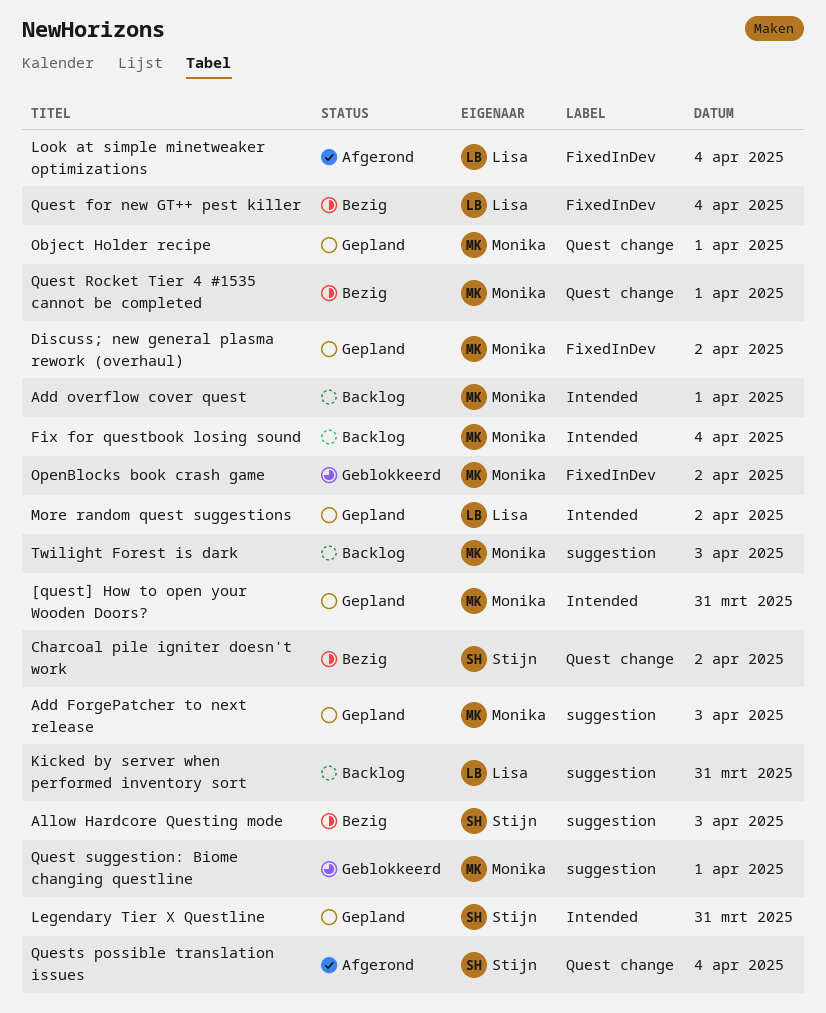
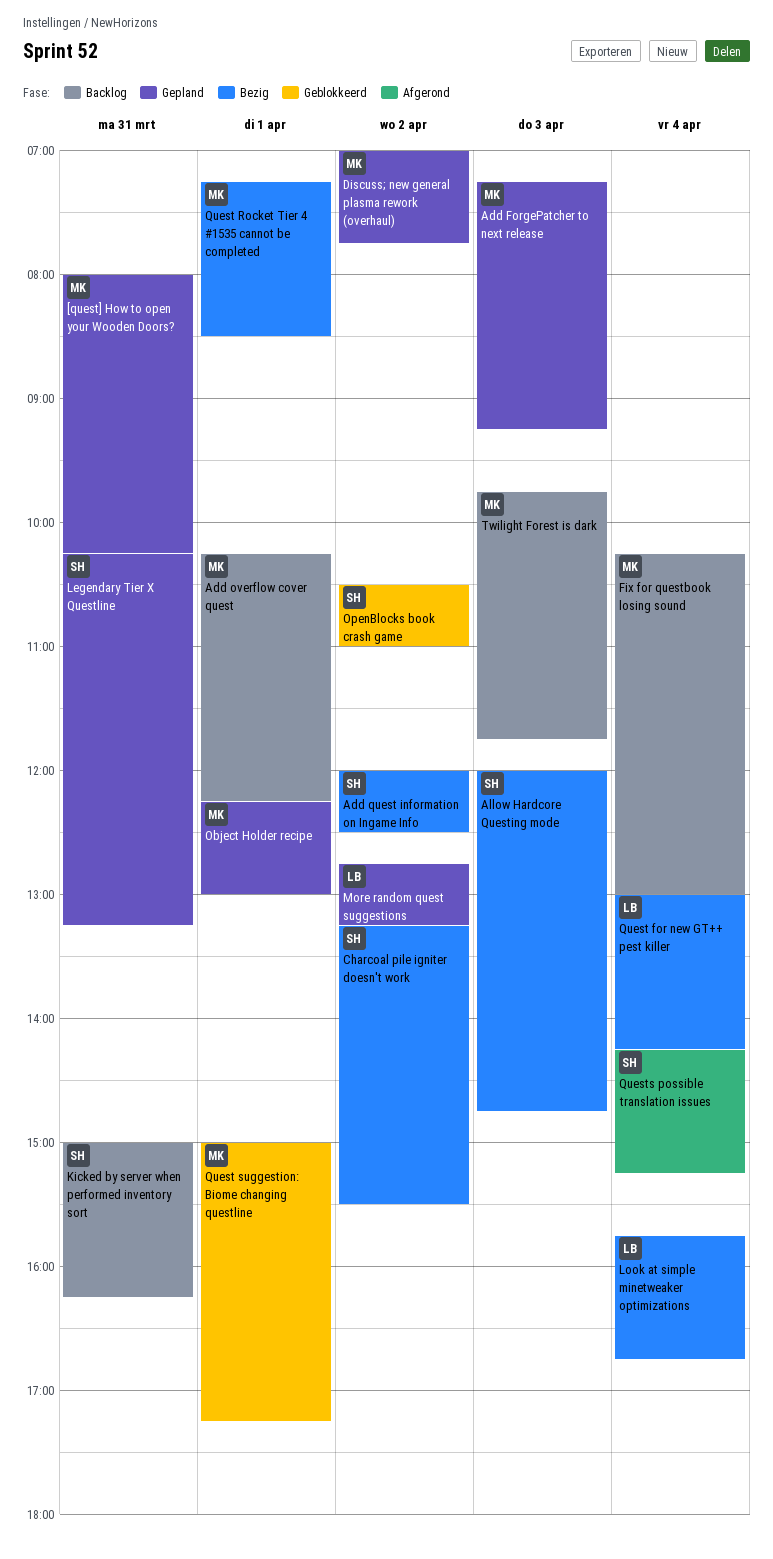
Add quest information on Ingame Info: none -> present
Kicked by server when performed inventory sort, owner: Lisa -> Stijn
Look at simple minetweaker optimizations, status: Afgerond -> Bezig
OpenBlocks book crash game, owner: Monika -> Stijn

